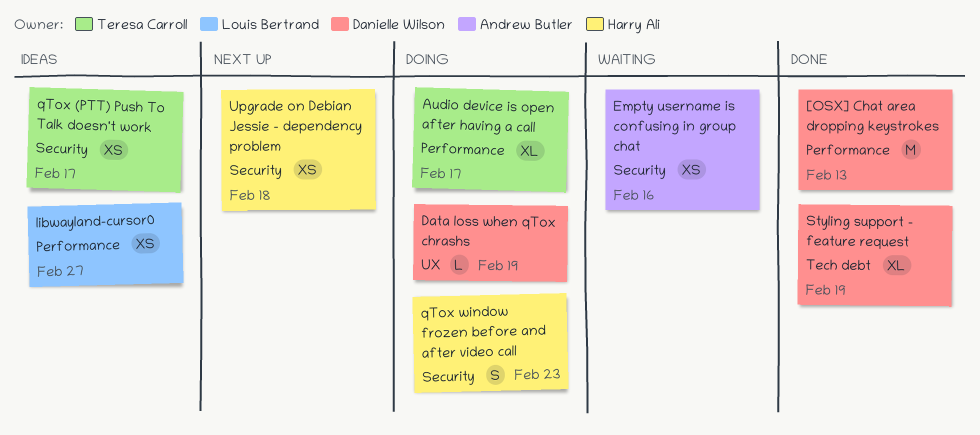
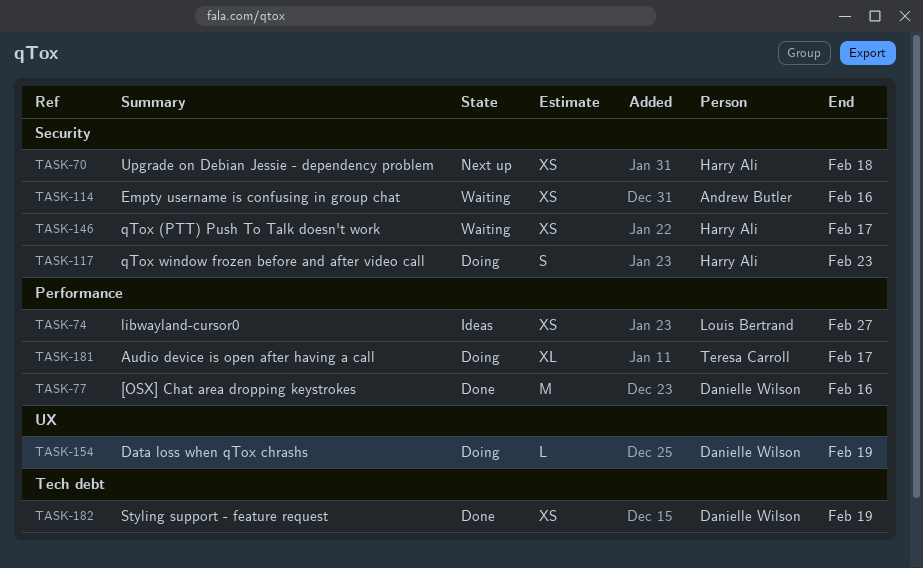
[OSX] Chat area dropping keystrokes, due: Feb 13 -> Feb 16
qTox (PTT) Push To Talk doesn't work, status: Ideas -> Waiting
qTox (PTT) Push To Talk doesn't work, owner: Teresa Carroll -> Harry Ali
Styling support - feature request, estimate: XL -> XS

